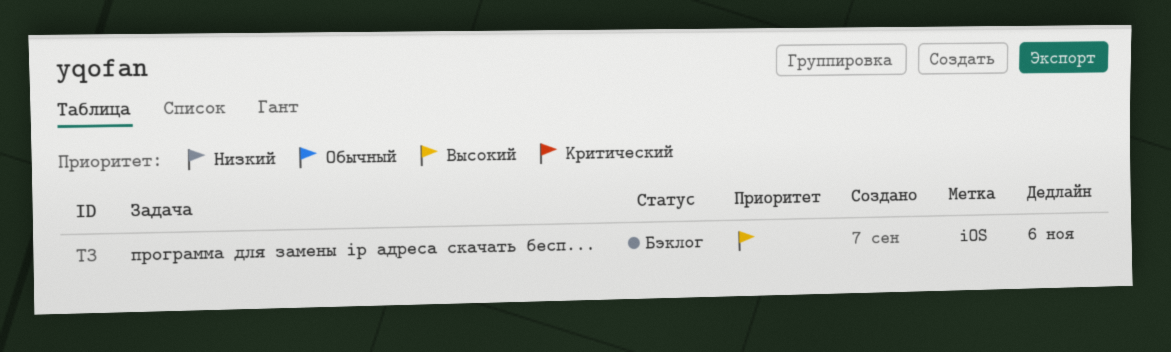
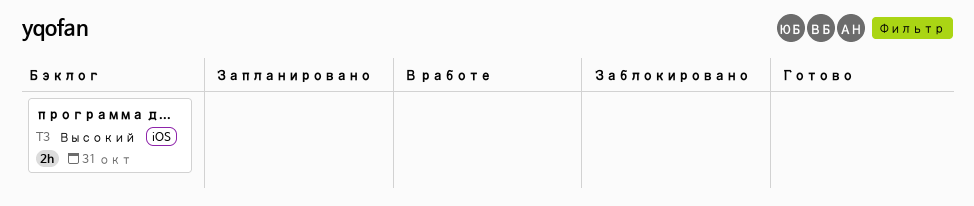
T3, due: Nov 6 -> Oct 31

